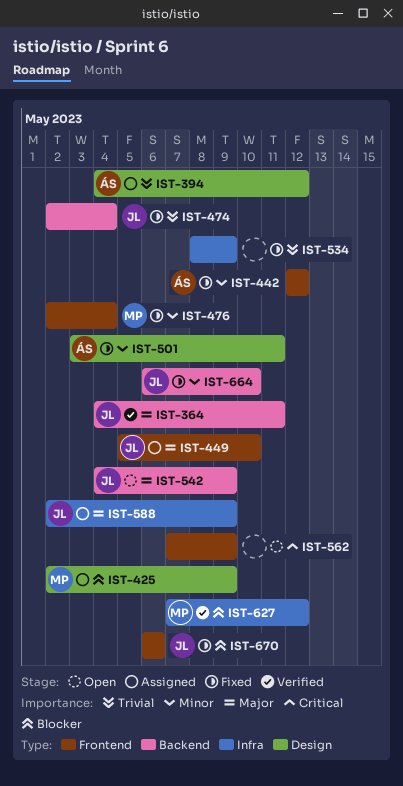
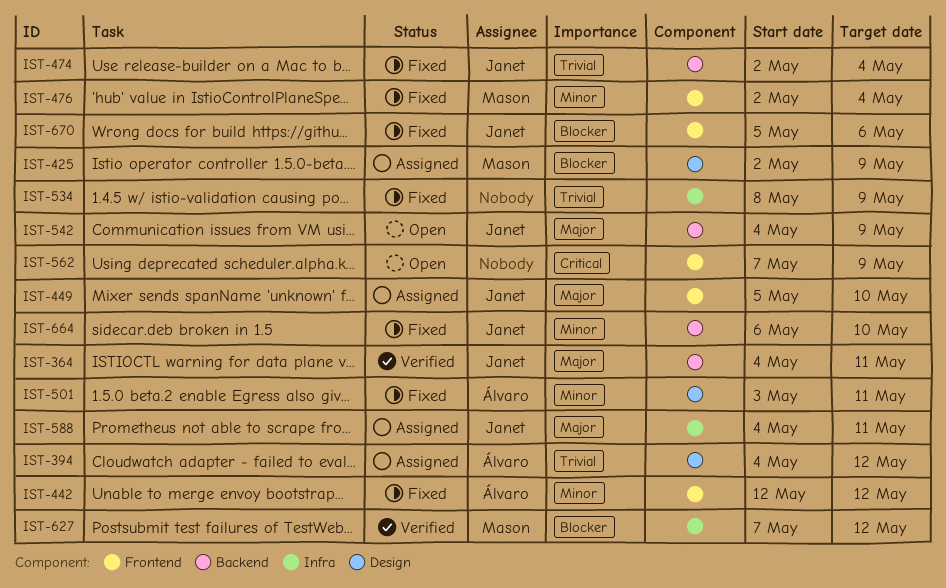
IST-588, start: May 2 -> May 4
IST-588, due: May 9 -> May 11
IST-670, start: May 6 -> May 5

